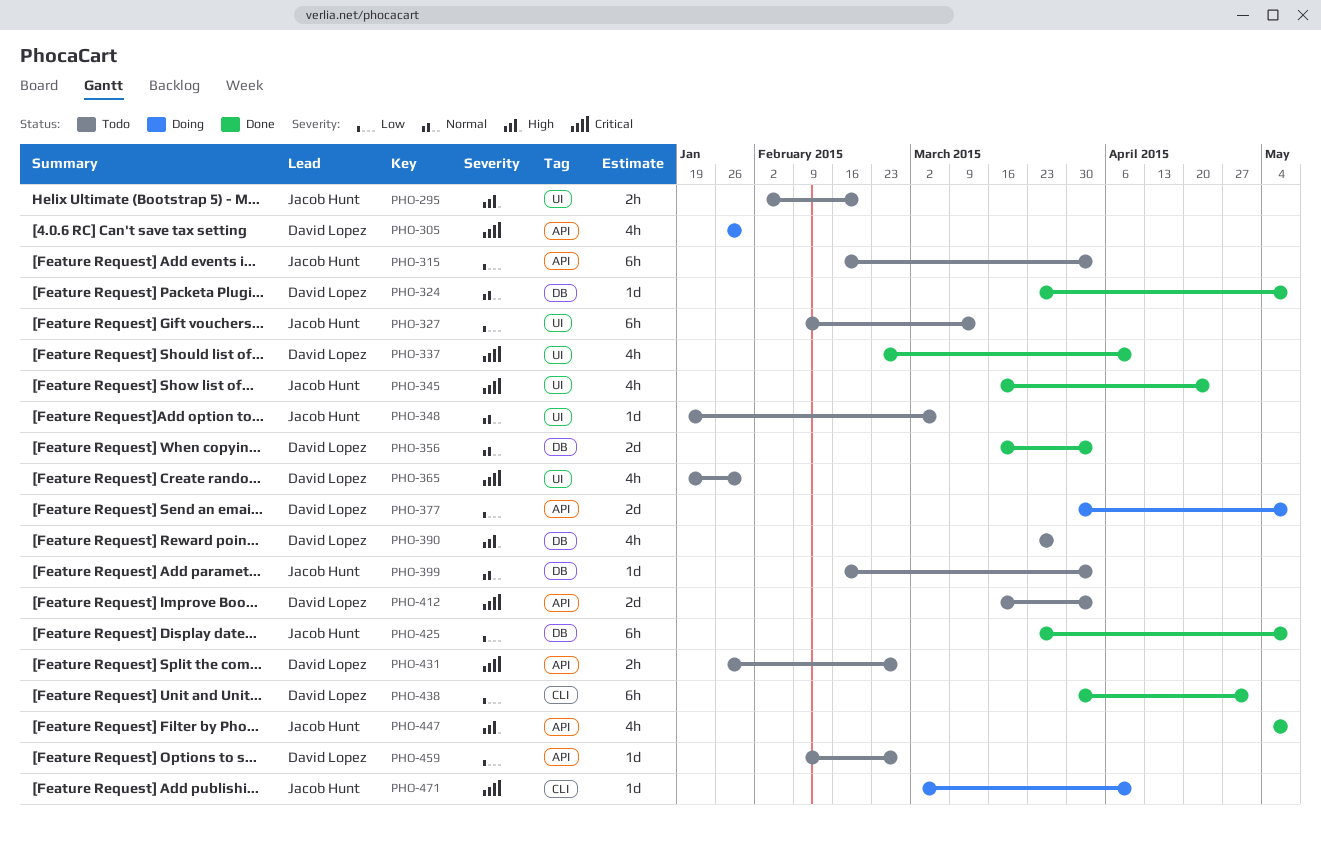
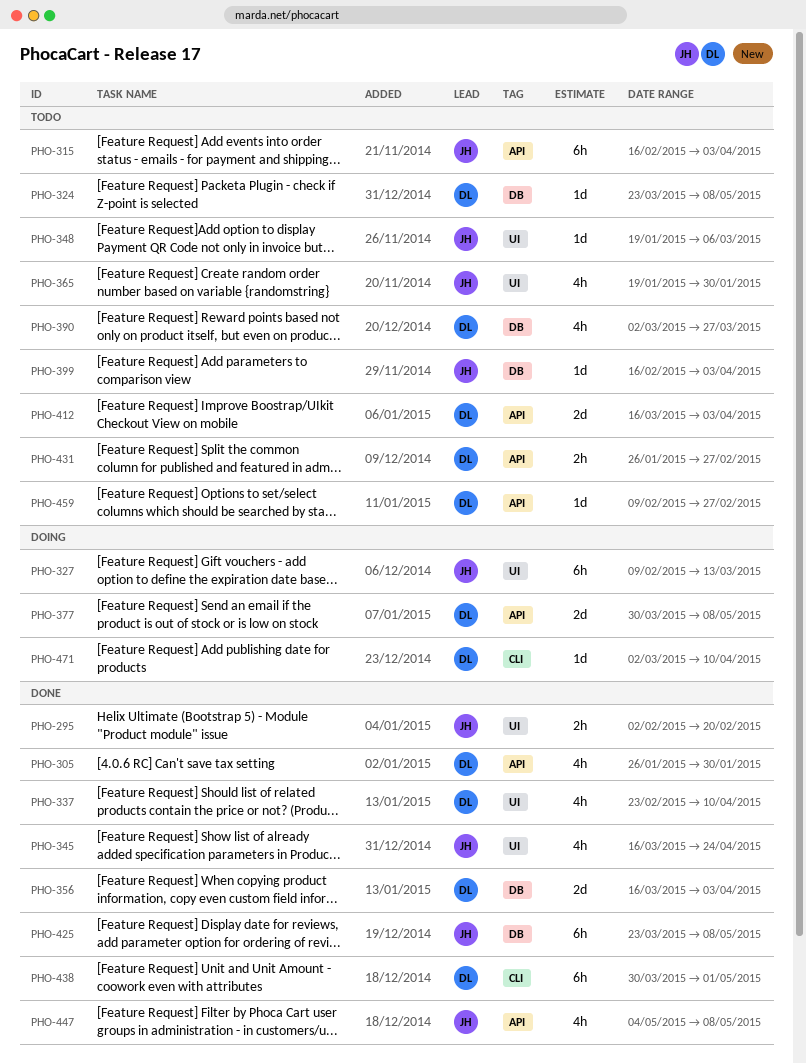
PHO-295, status: Todo -> Done
PHO-305, status: Doing -> Done
PHO-324, status: Done -> Todo
PHO-327, status: Todo -> Doing
PHO-365, owner: David Lopez -> Jacob Hunt
PHO-390, start: Mar 23 -> Mar 2
PHO-471, owner: Jacob Hunt -> David Lopez

